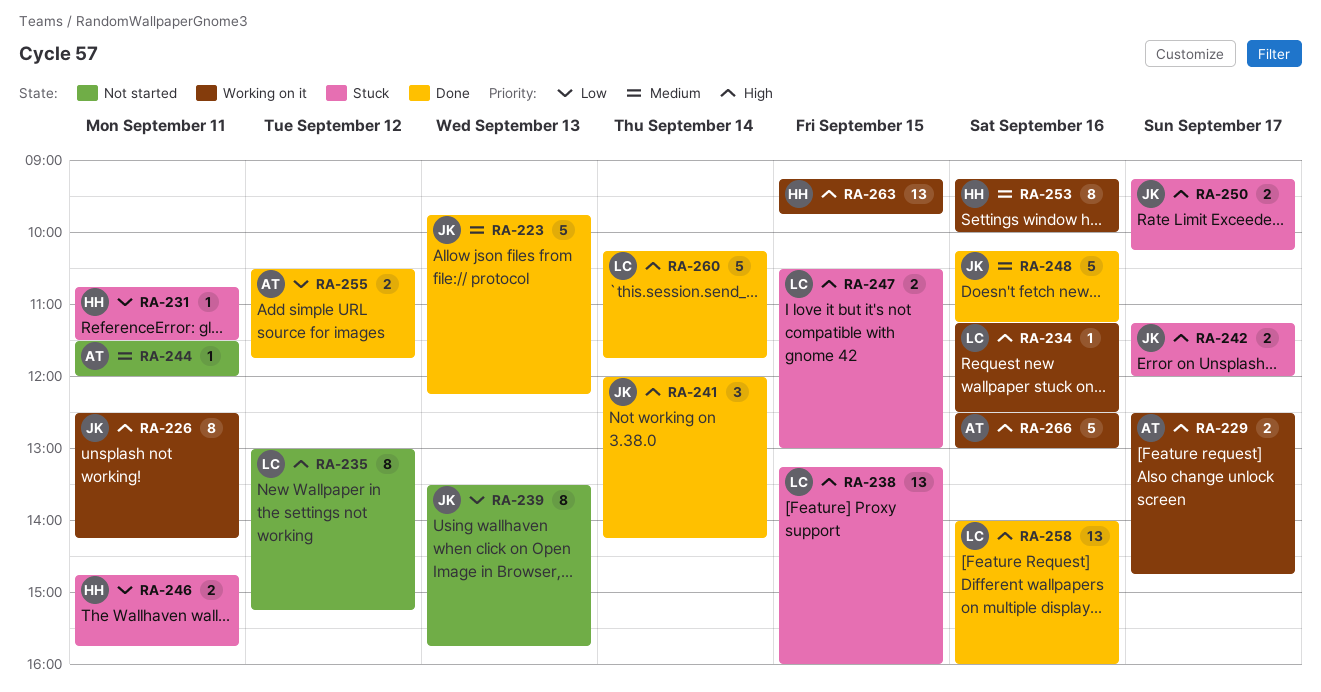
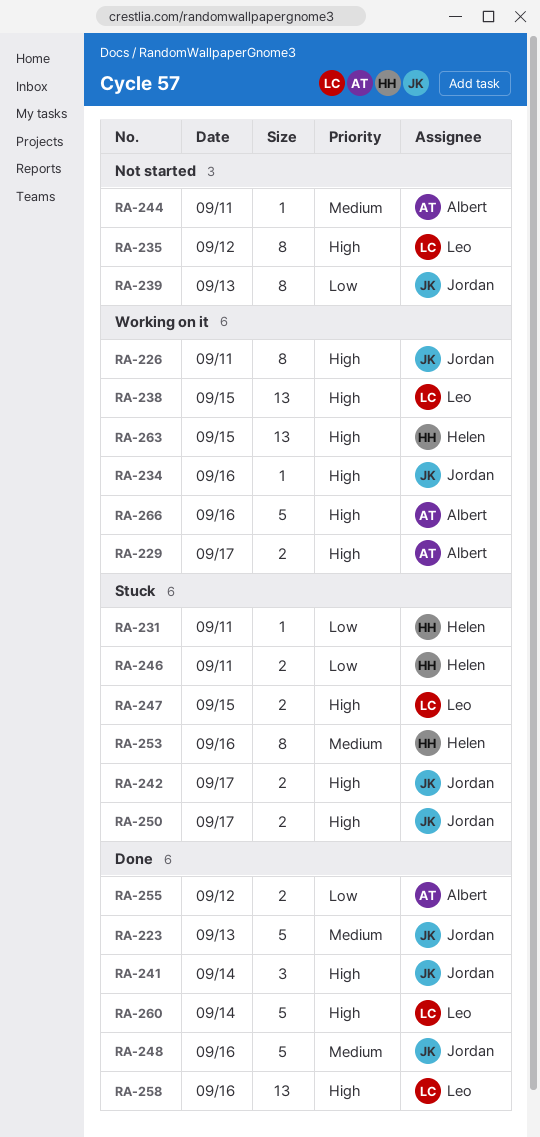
RA-234, owner: Leo -> Jordan
RA-238, status: Stuck -> Working on it
RA-253, status: Working on it -> Stuck

